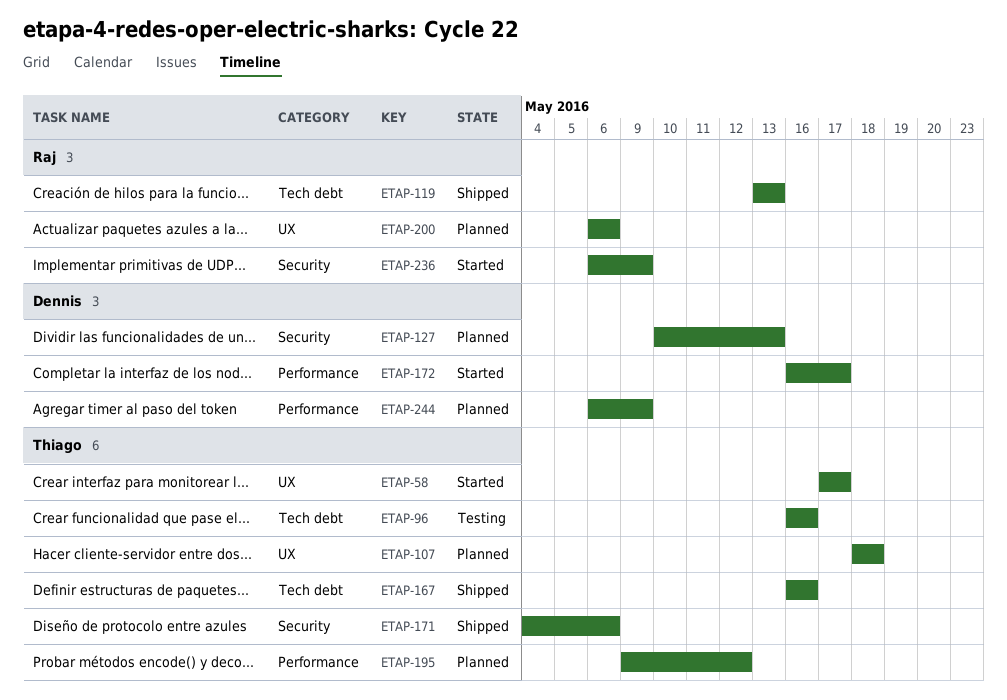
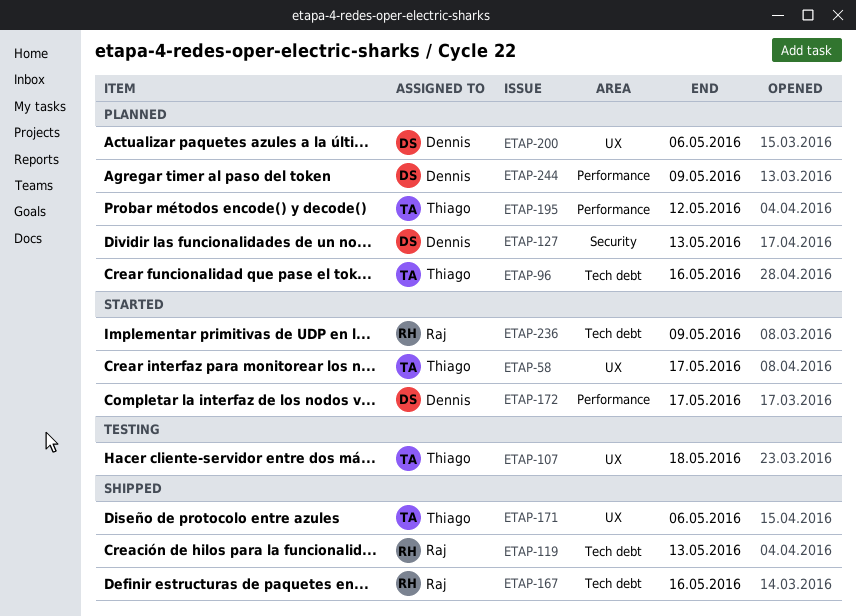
ETAP-96, status: Testing -> Planned
ETAP-107, status: Planned -> Testing
ETAP-167, owner: Thiago -> Raj
ETAP-171, label: Security -> UX
ETAP-200, owner: Raj -> Dennis
ETAP-236, label: Security -> Tech debt

